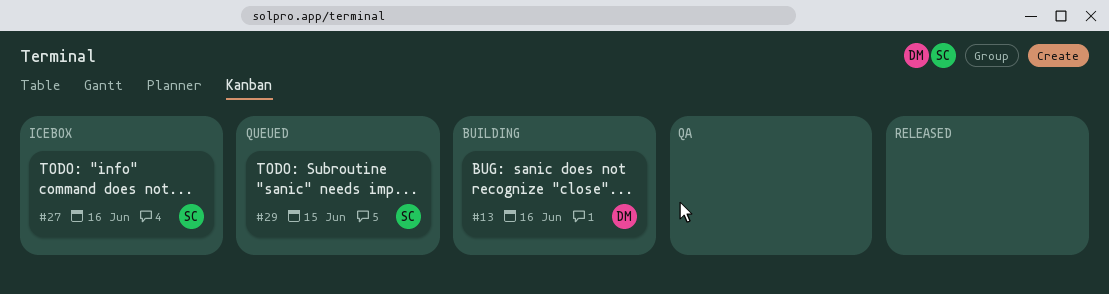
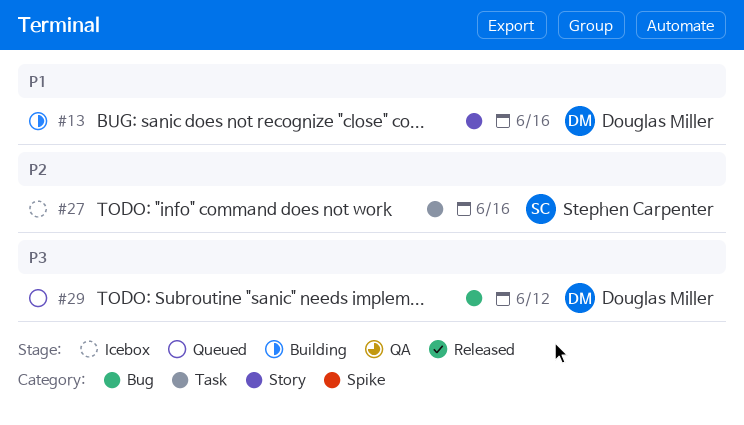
#29, owner: Stephen Carpenter -> Douglas Miller
#29, due: Jun 15 -> Jun 12

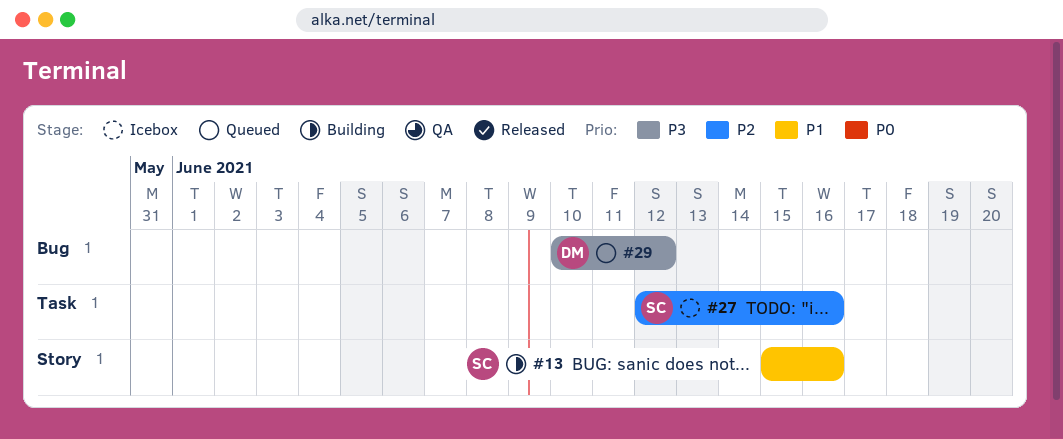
#13, owner: Douglas Miller -> Stephen Carpenter

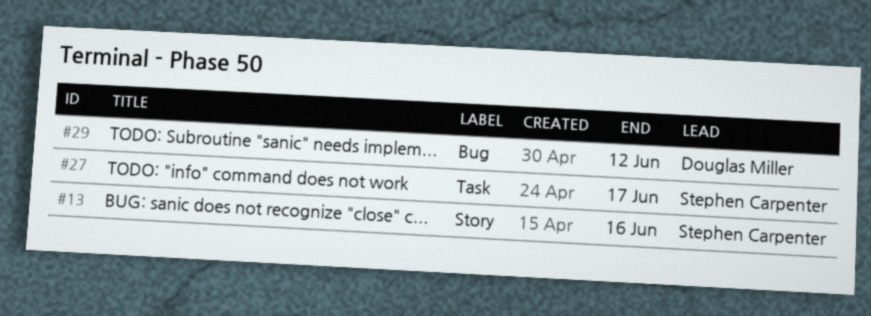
#27, due: Jun 16 -> Jun 17

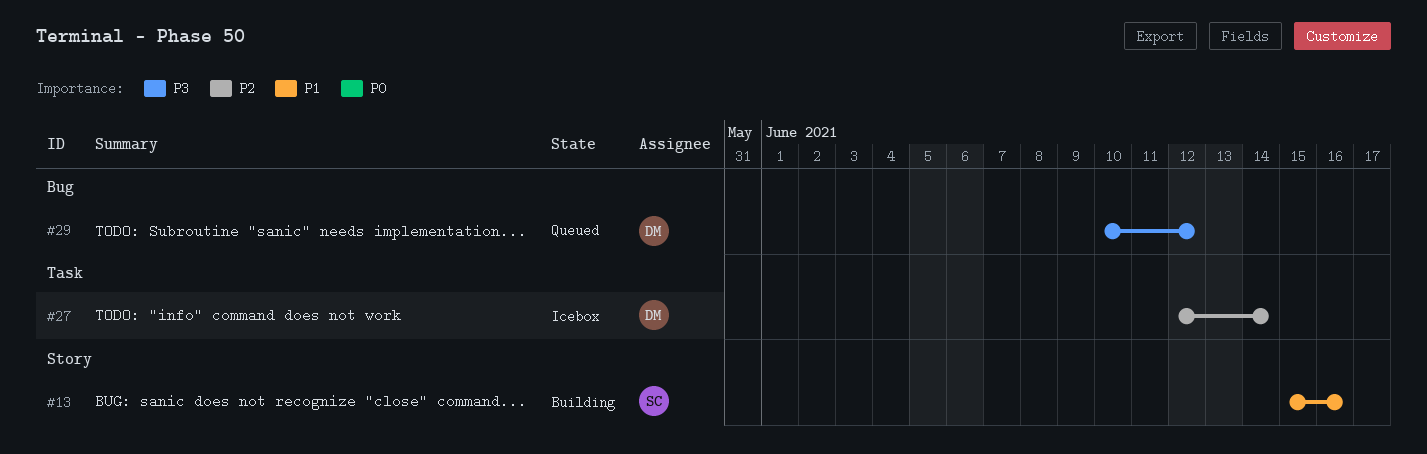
#27, owner: Stephen Carpenter -> Douglas Miller
#27, due: Jun 17 -> Jun 14

